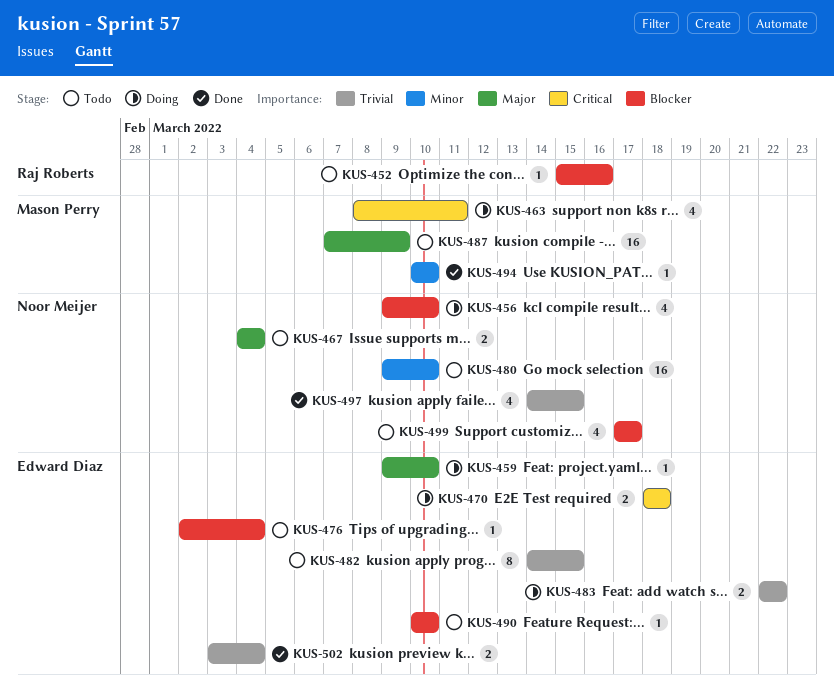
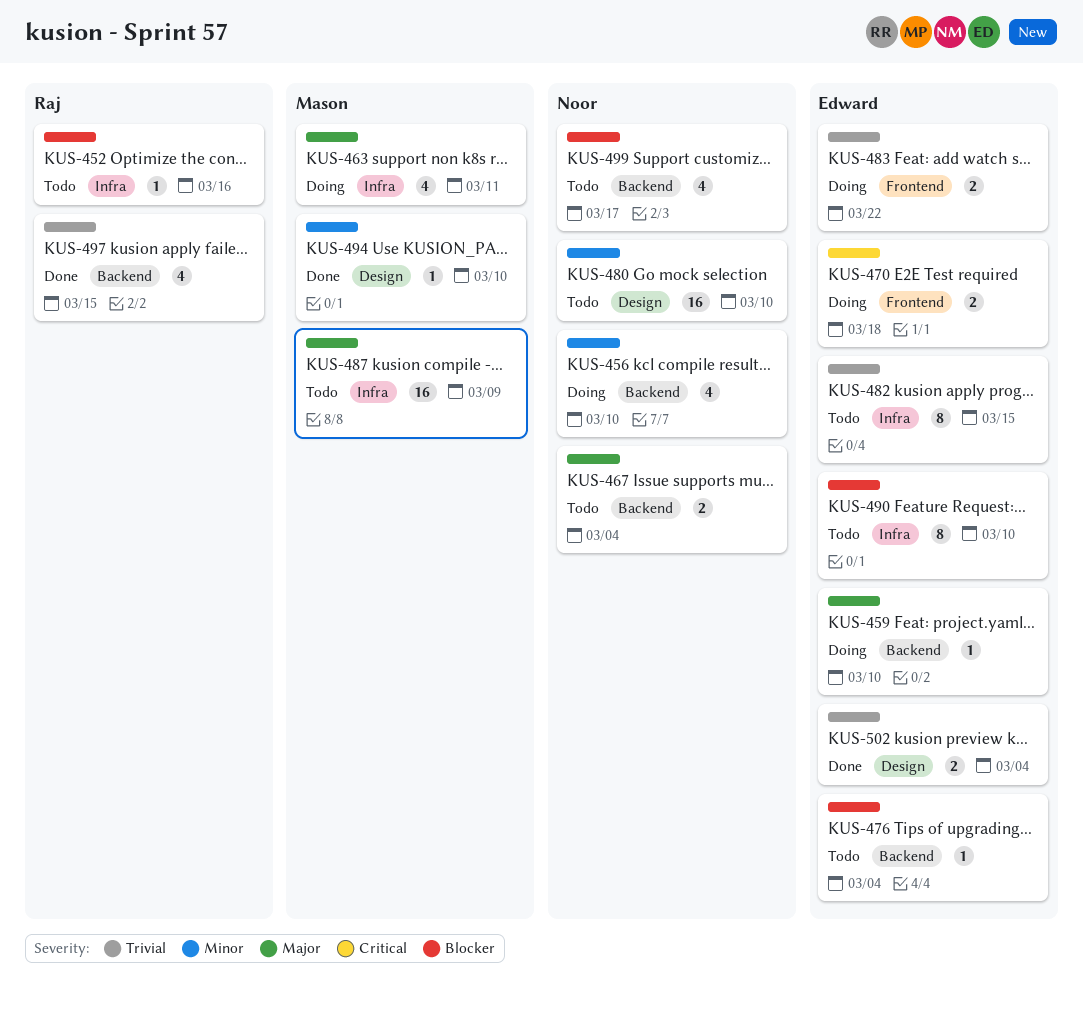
KUS-456, priority: Blocker -> Minor
KUS-463, priority: Critical -> Major
KUS-490, estimate: 1 -> 8
KUS-497, owner: Noor Meijer -> Raj Roberts

